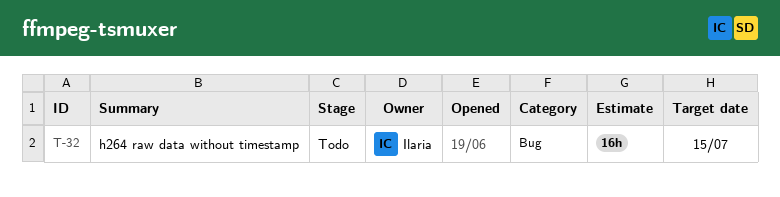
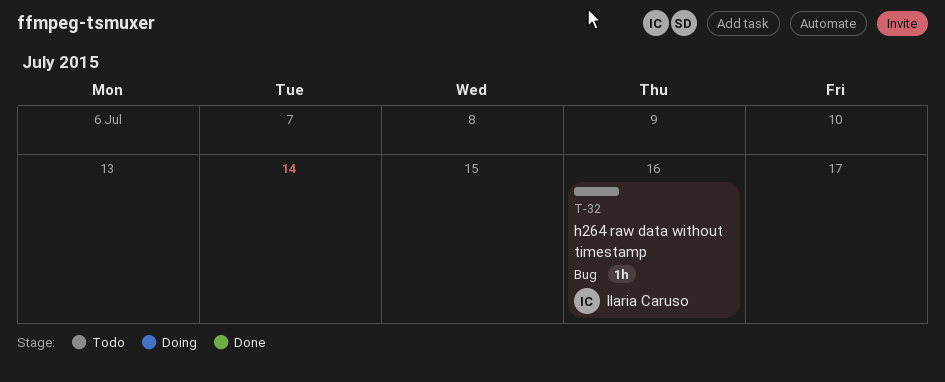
T-32, estimate: 16h -> 1h
T-32, due: Jul 15 -> Jul 16

